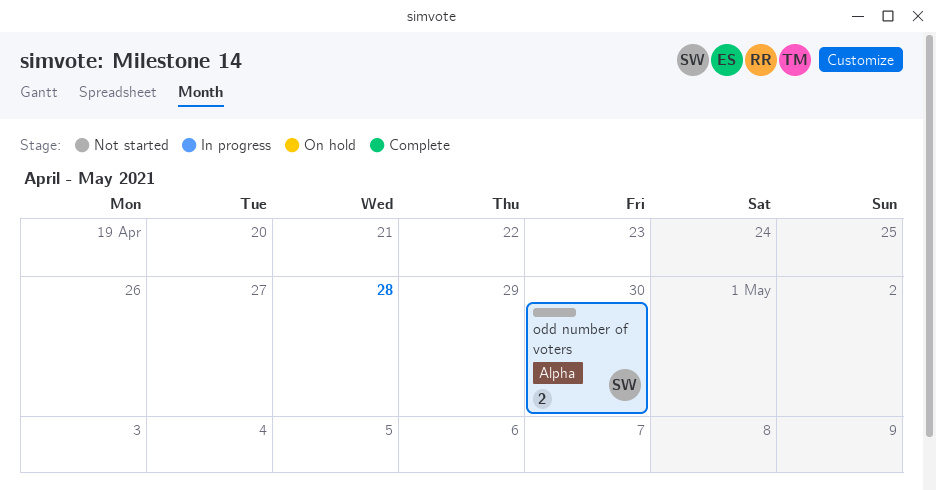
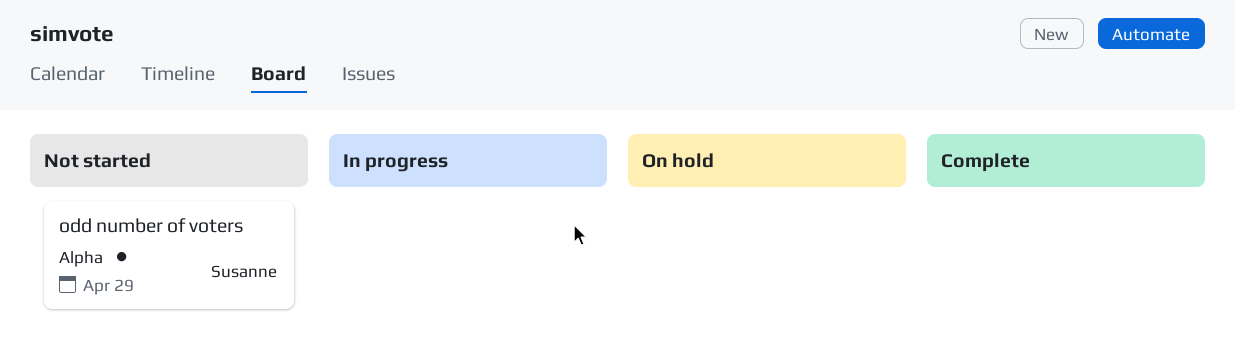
odd number of voters, estimate: 2 -> 1
odd number of voters, due: Apr 30 -> Apr 29

